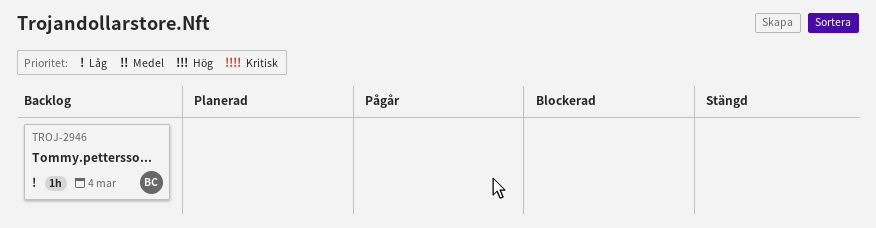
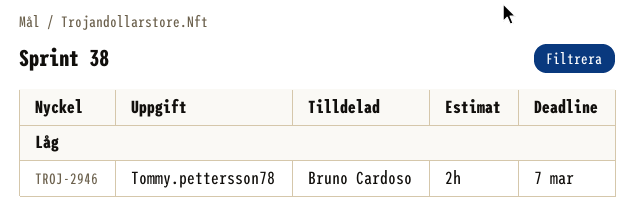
TROJ-2946, estimate: 1h -> 2h
TROJ-2946, due: Mar 4 -> Mar 7

